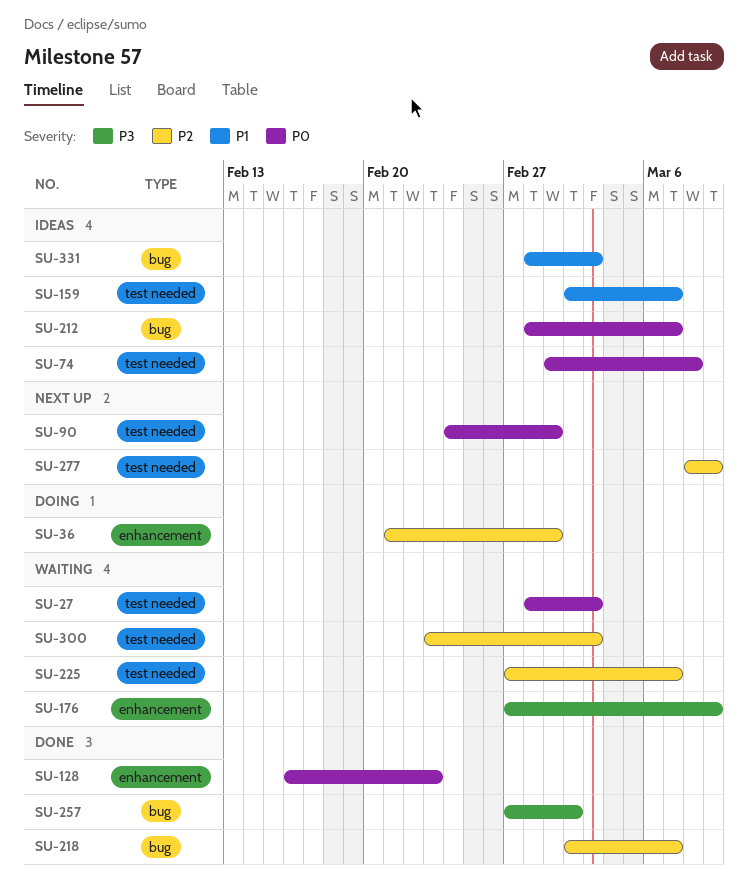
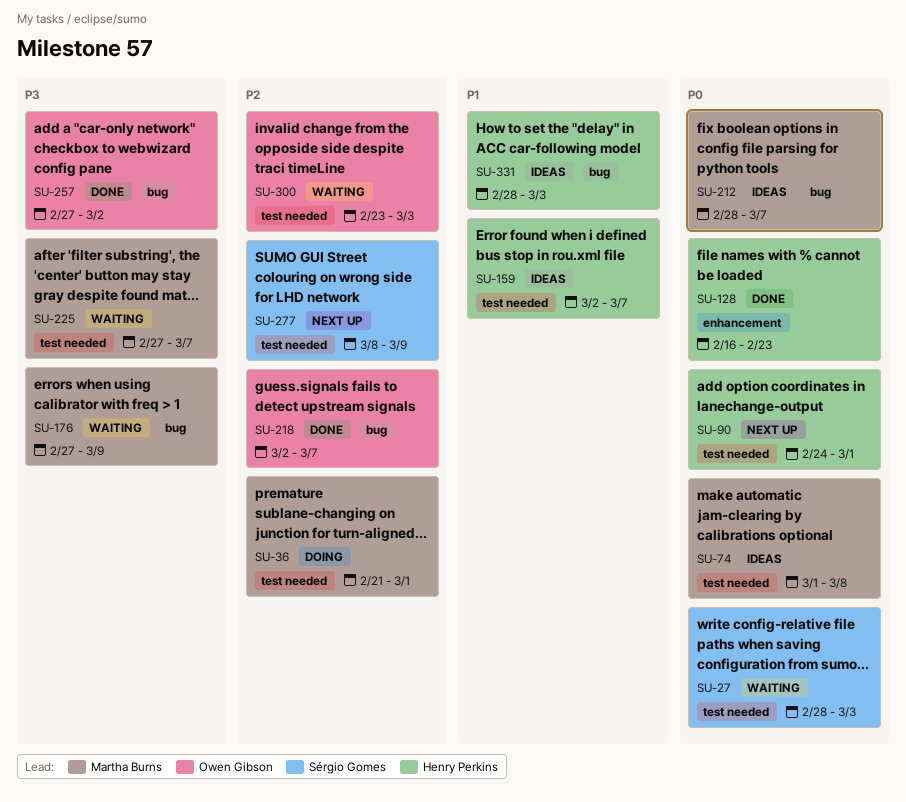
SU-36, label: enhancement -> test needed
SU-176, label: enhancement -> bug
SU-225, priority: P2 -> P3

